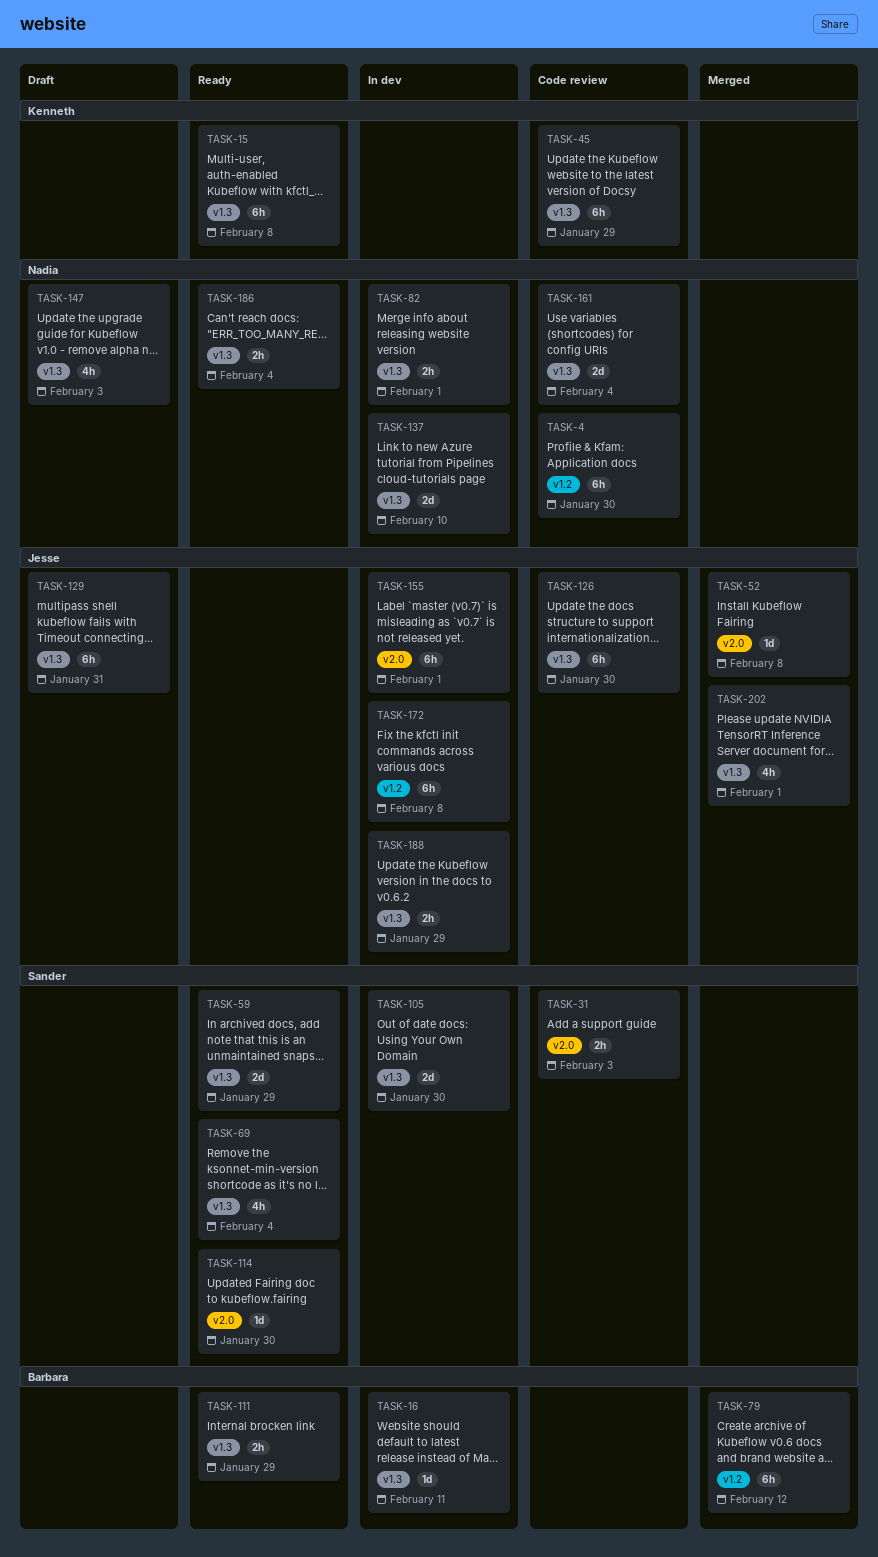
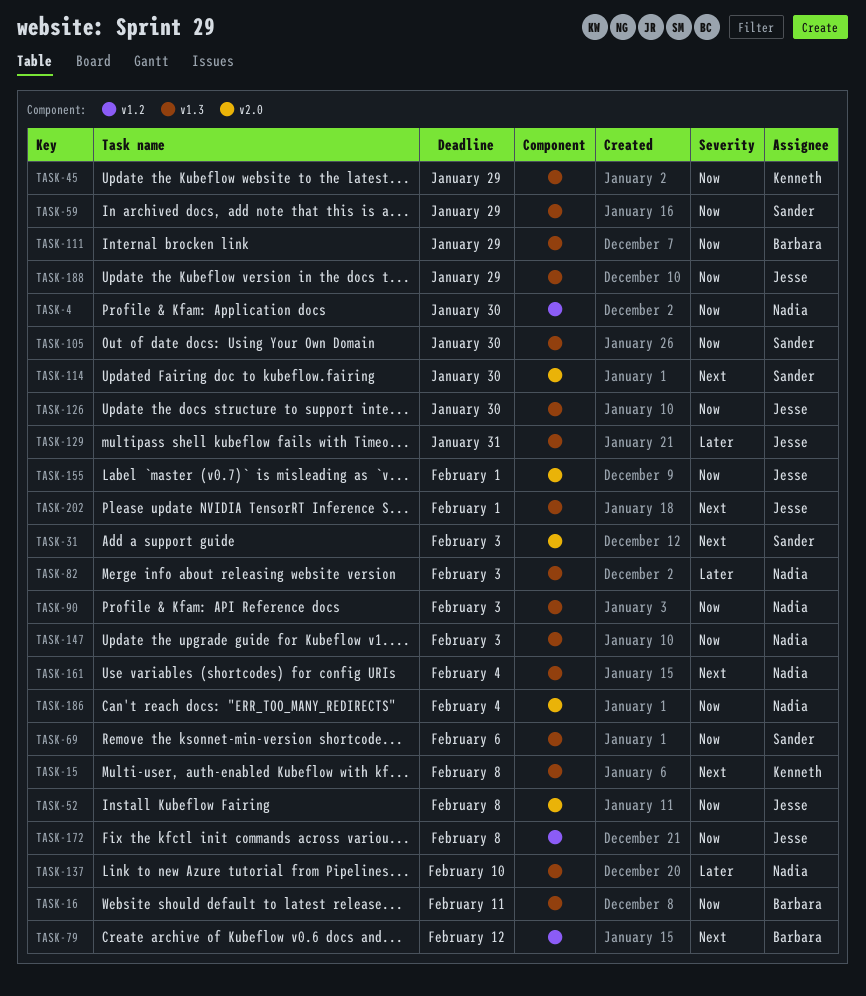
TASK-69, due: Feb 4 -> Feb 6
TASK-82, due: Feb 1 -> Feb 3
TASK-90: none -> present
TASK-186, label: v1.3 -> v2.0

